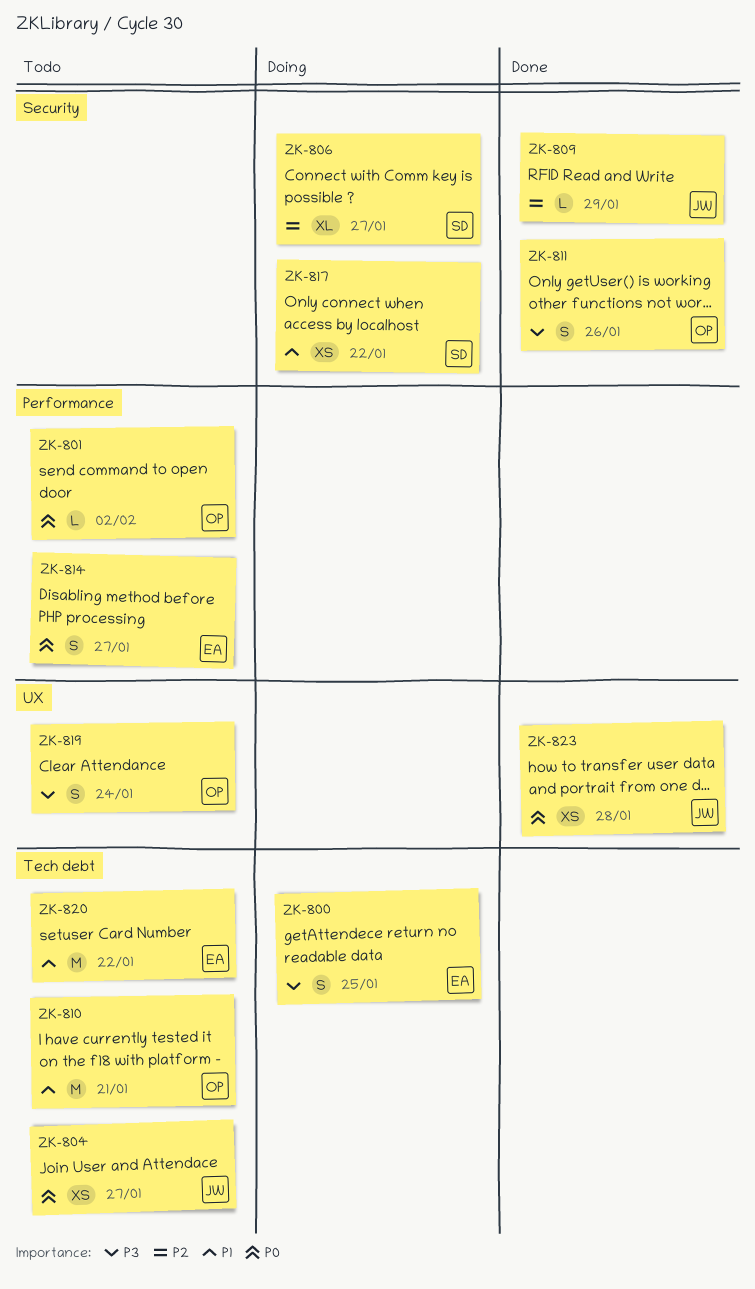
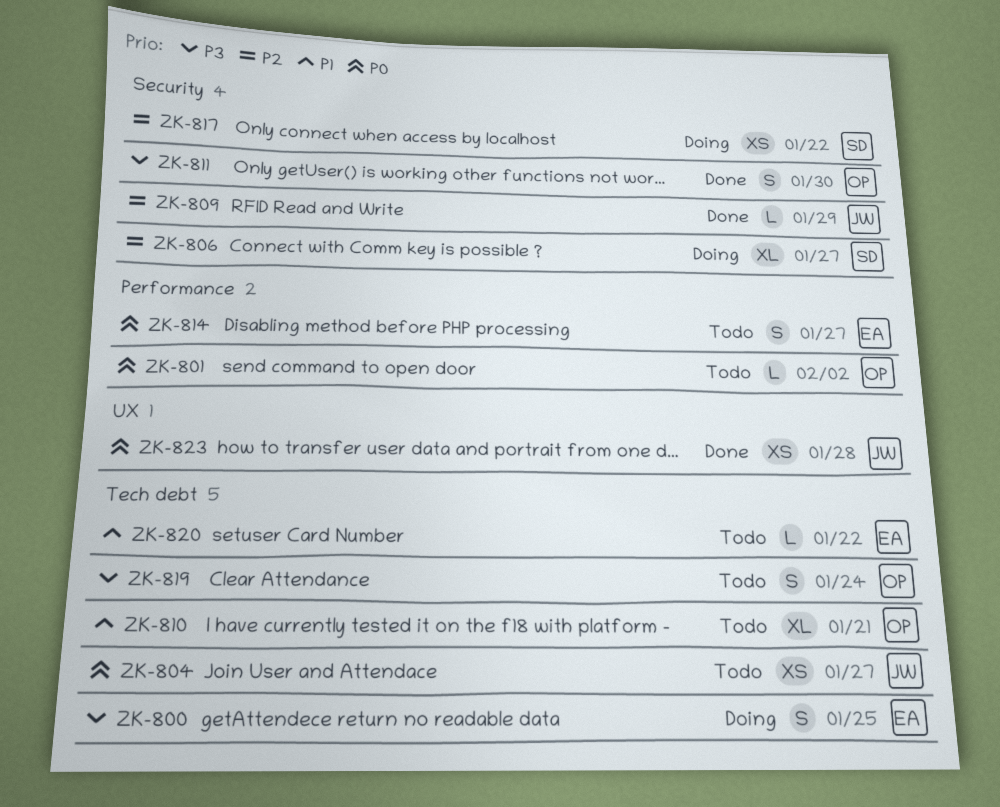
ZK-810, estimate: M -> XL
ZK-811, due: Jan 26 -> Jan 30
ZK-817, priority: P1 -> P2
ZK-819, label: UX -> Tech debt
ZK-820, estimate: M -> L

